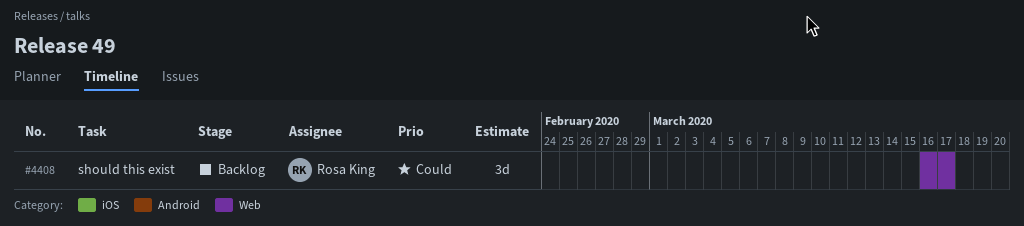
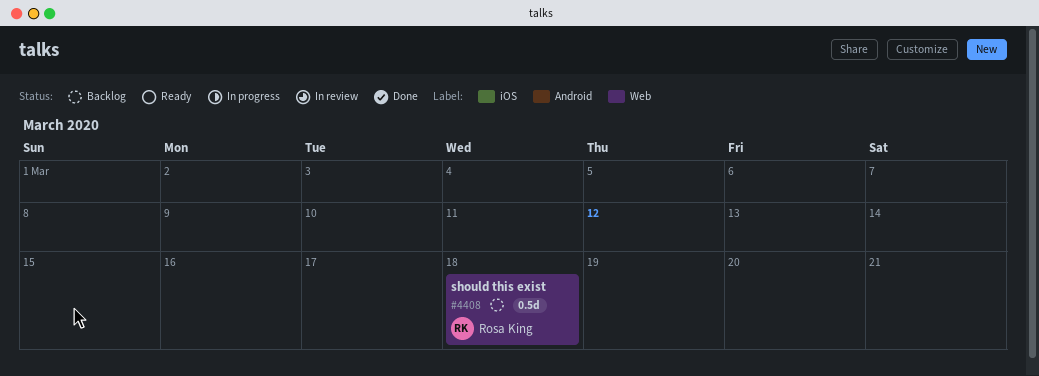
#4408, estimate: 3d -> 0.5d
#4408, due: Mar 17 -> Mar 18

